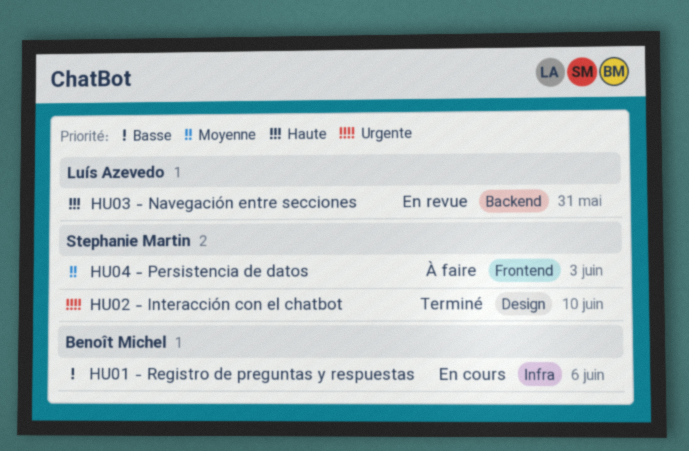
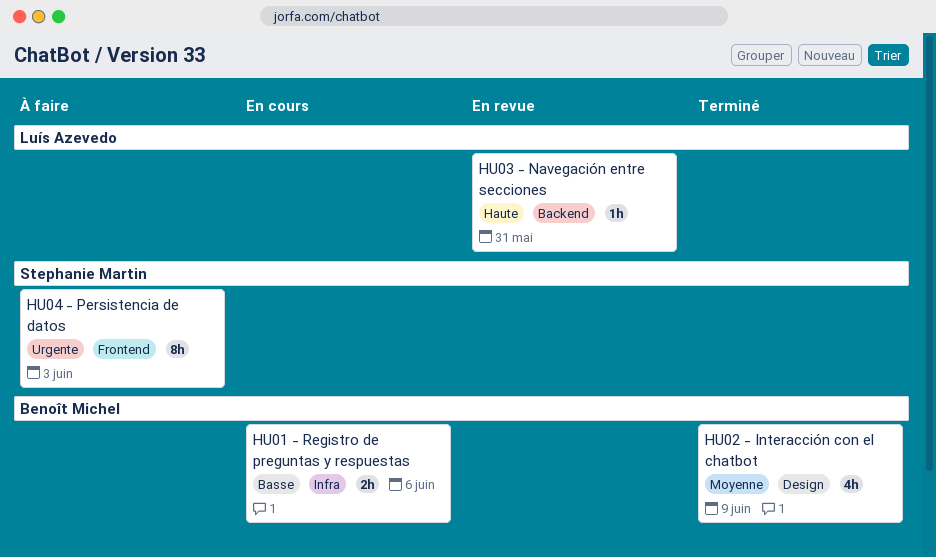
HU02 - Interacción con el chatbot, owner: Stephanie Martin -> Benoît Michel
HU02 - Interacción con el chatbot, priority: Urgente -> Moyenne
HU02 - Interacción con el chatbot, due: Jun 10 -> Jun 9
HU04 - Persistencia de datos, priority: Moyenne -> Urgente

